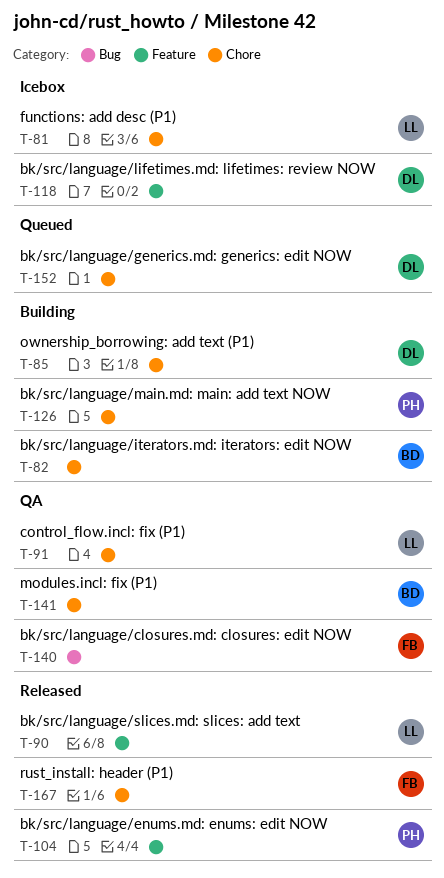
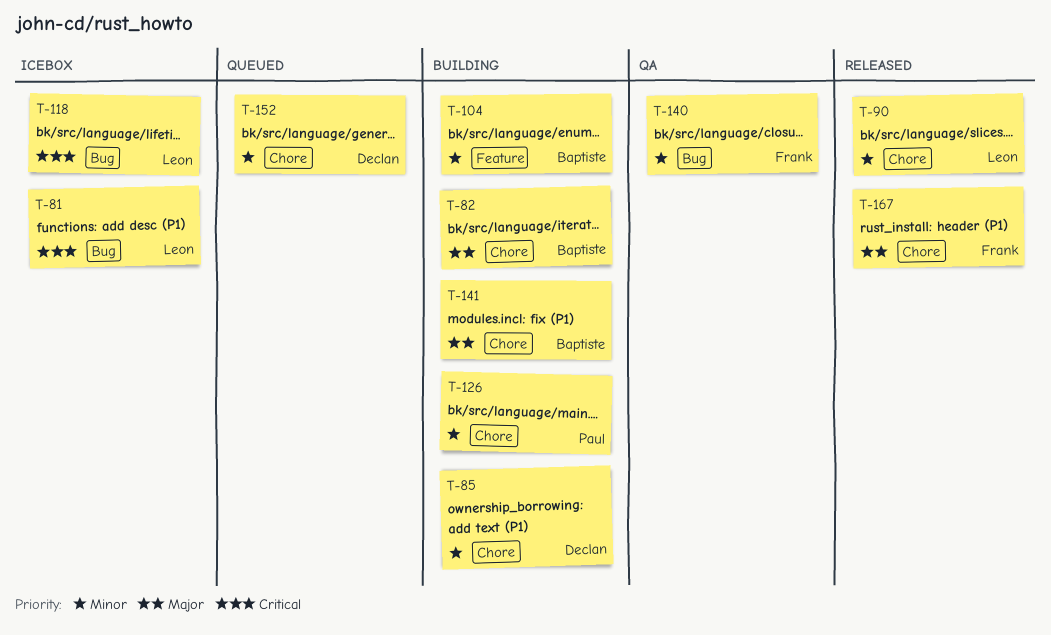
T-81, label: Chore -> Bug
T-90, label: Feature -> Chore
T-91: present -> none
T-104, status: Released -> Building
T-104, owner: Paul -> Baptiste
T-118, owner: Declan -> Leon
T-118, label: Feature -> Bug
T-141, status: QA -> Building

